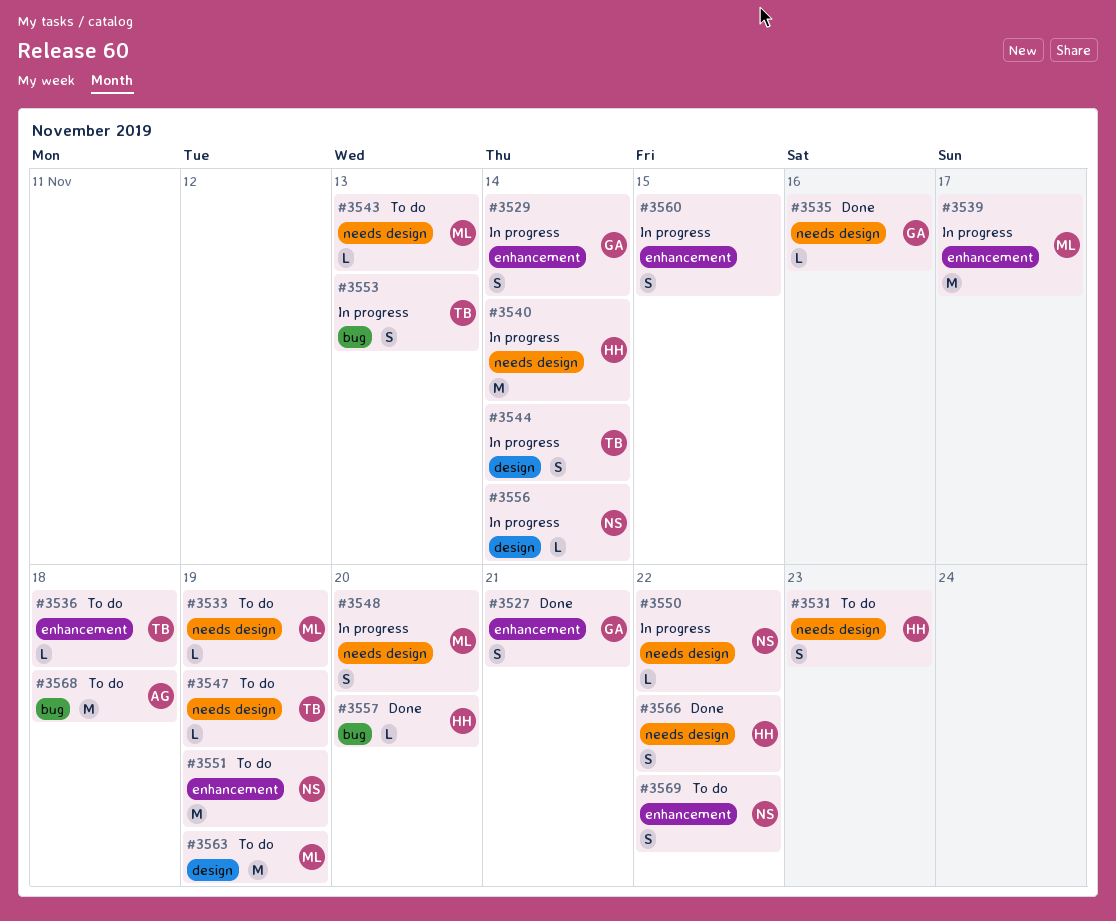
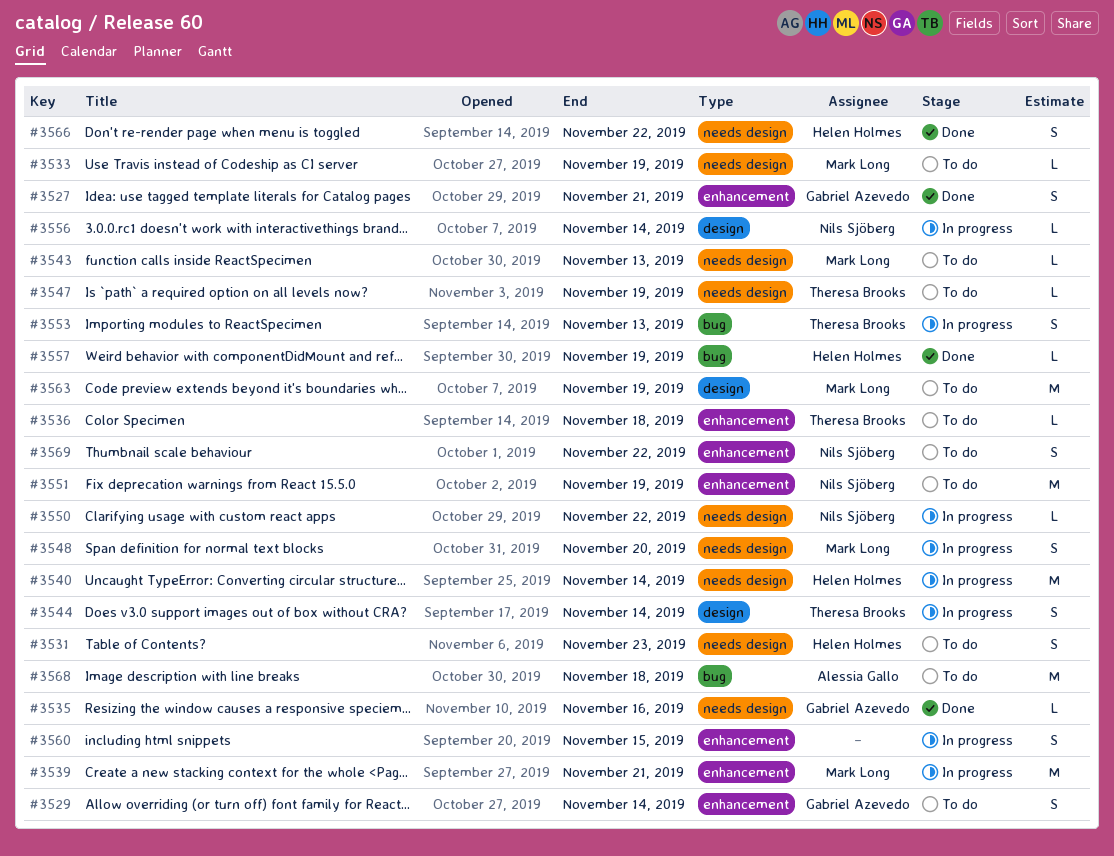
#3529, status: In progress -> To do
#3539, due: Nov 17 -> Nov 21
#3557, due: Nov 20 -> Nov 19

